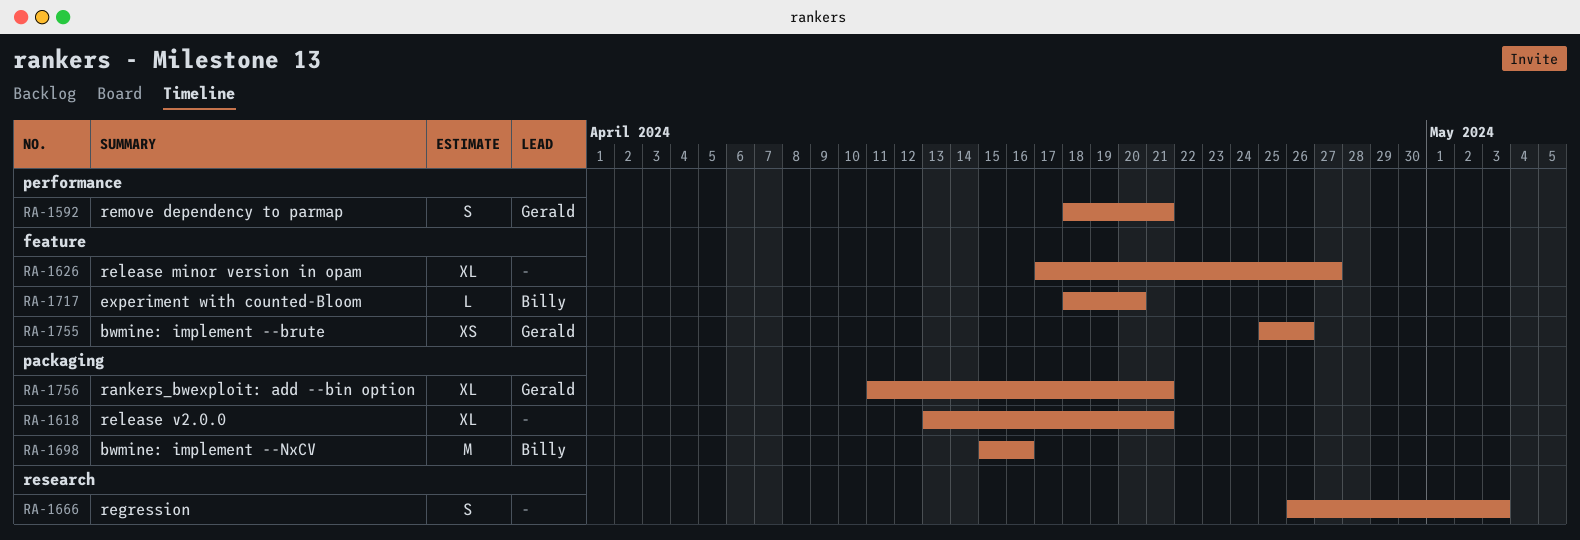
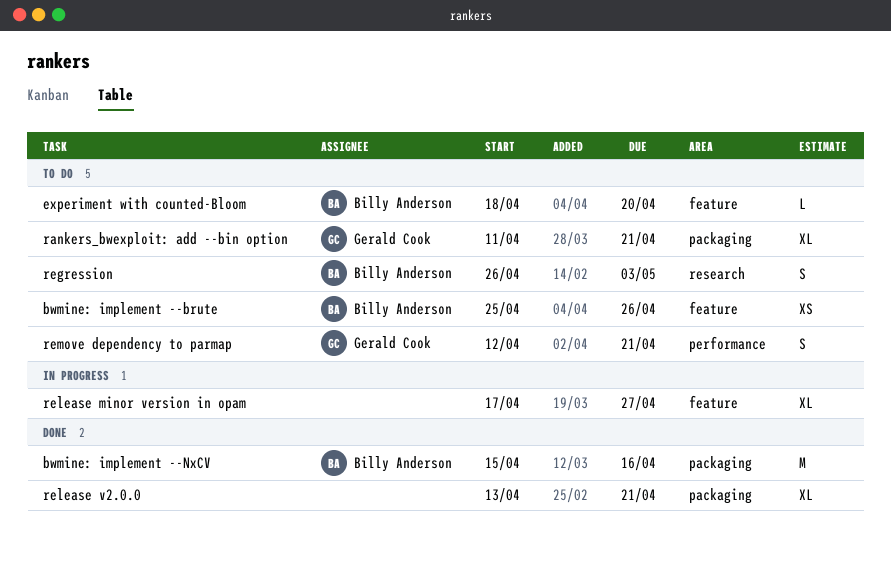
bwmine: implement --brute, owner: Gerald Cook -> Billy Anderson
regression, owner: none -> Billy Anderson
remove dependency to parmap, start: Apr 18 -> Apr 12

